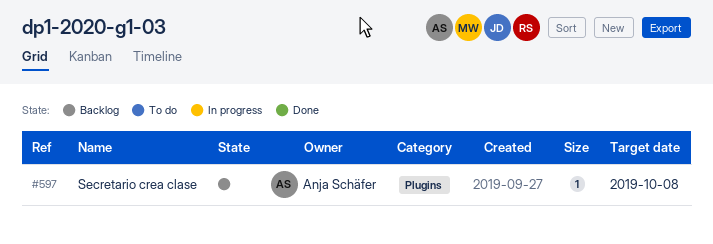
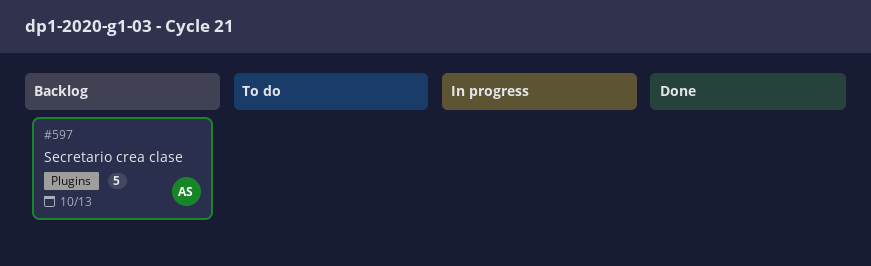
#597, estimate: 1 -> 5
#597, due: Oct 8 -> Oct 13

